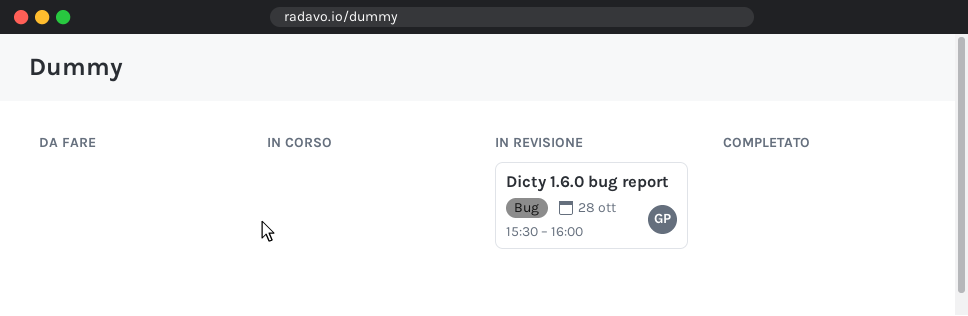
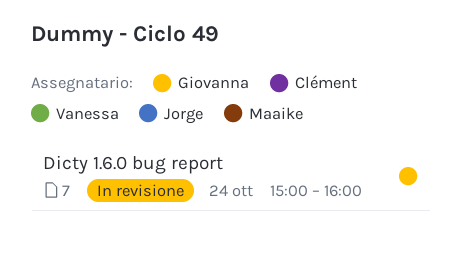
Dicty 1.6.0 bug report, day: Oct 28 -> Oct 24
Dicty 1.6.0 bug report, begins: 15:30 -> 15:00

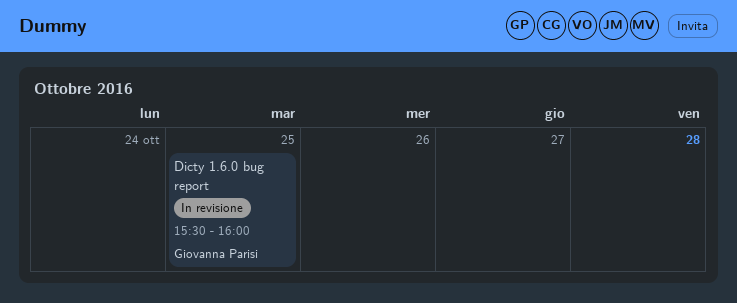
Dicty 1.6.0 bug report, day: Oct 24 -> Oct 25
Dicty 1.6.0 bug report, begins: 15:00 -> 15:30

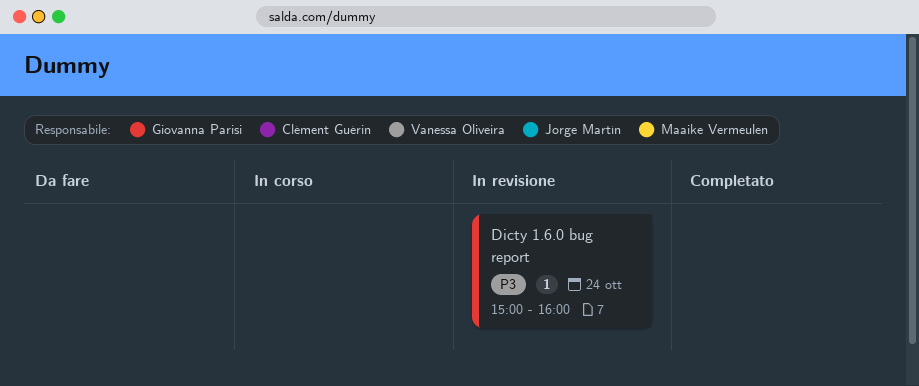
Dicty 1.6.0 bug report, day: Oct 25 -> Oct 24
Dicty 1.6.0 bug report, begins: 15:30 -> 15:00

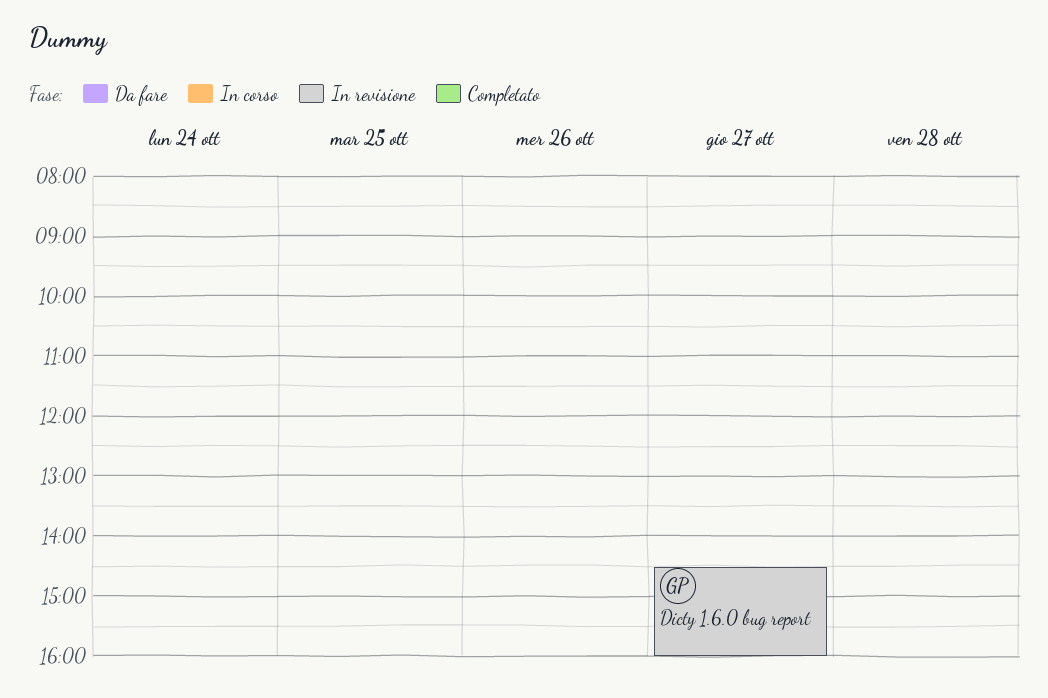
Dicty 1.6.0 bug report, day: Oct 24 -> Oct 27
Dicty 1.6.0 bug report, begins: 15:00 -> 14:30

